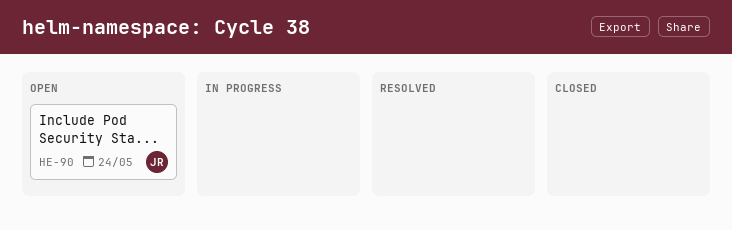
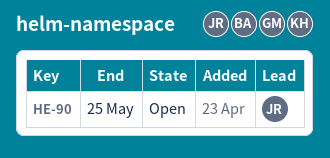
HE-90, due: May 24 -> May 25

